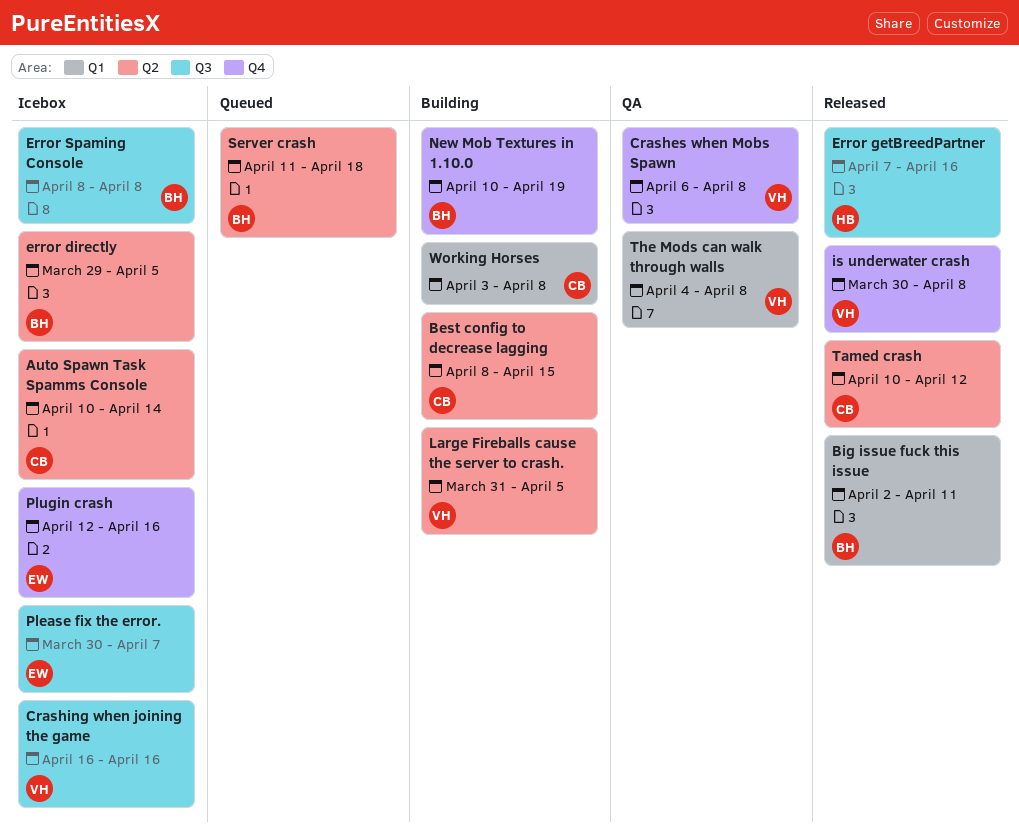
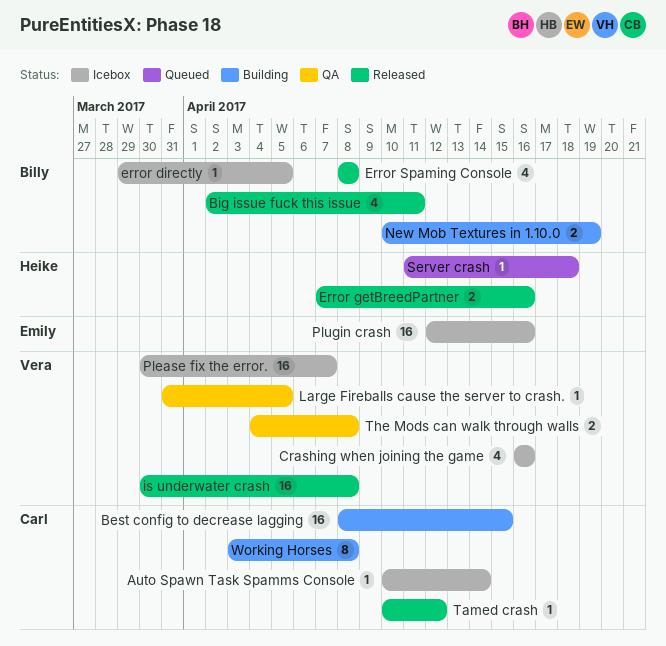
Crashes when Mobs Spawn: present -> none
Error Spaming Console, status: Icebox -> Released
Large Fireballs cause the server to crash., status: Building -> QA
Please fix the error., owner: Emily -> Vera
Server crash, owner: Billy -> Heike

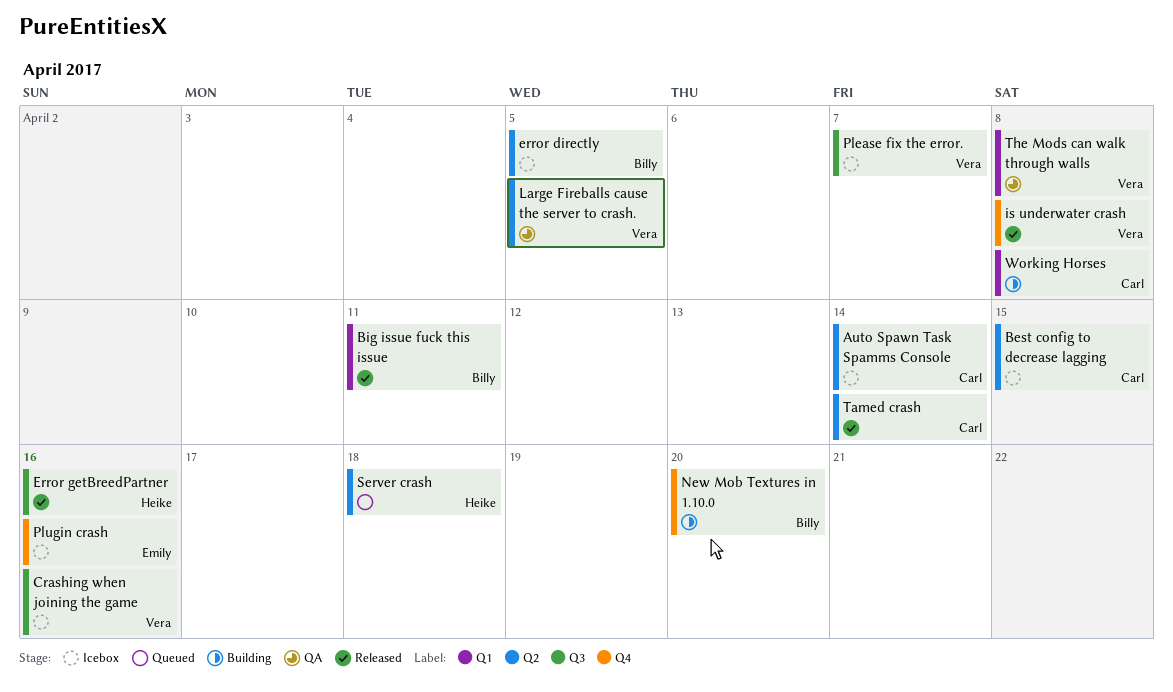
Best config to decrease lagging, status: Building -> Icebox
Error Spaming Console: present -> none
New Mob Textures in 1.10.0, due: Apr 19 -> Apr 20
Tamed crash, due: Apr 12 -> Apr 14

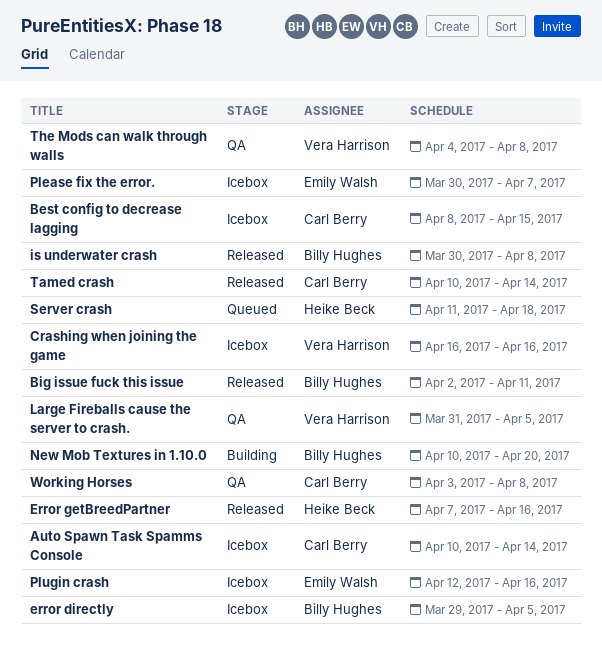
is underwater crash, owner: Vera Harrison -> Billy Hughes
Please fix the error., owner: Vera Harrison -> Emily Walsh
Working Horses, status: Building -> QA

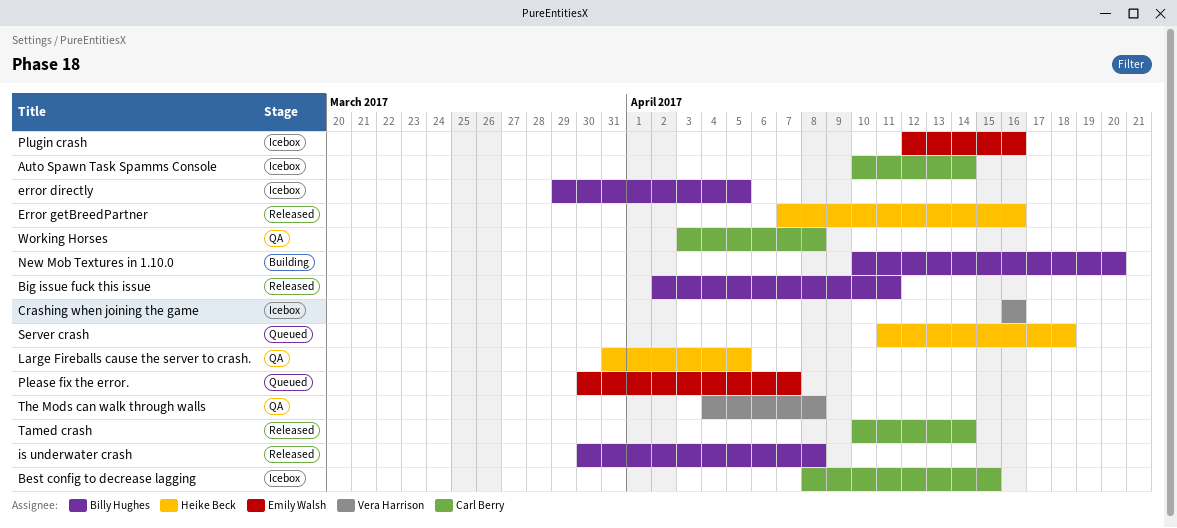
Large Fireballs cause the server to crash., owner: Vera Harrison -> Heike Beck
Please fix the error., status: Icebox -> Queued

